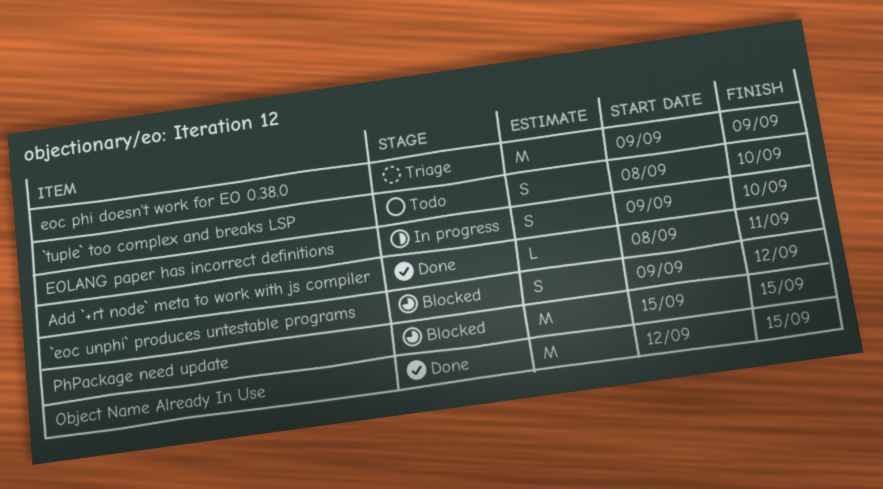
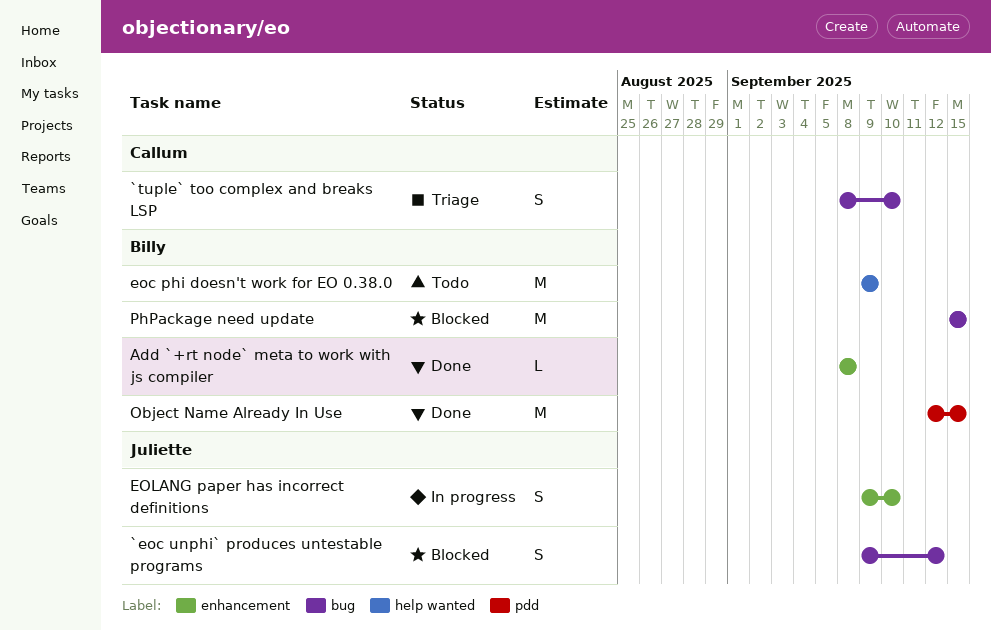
`tuple` too complex and breaks LSP, status: Todo -> Triage
Add `+rt node` meta to work with js compiler, due: Sep 11 -> Sep 8
eoc phi doesn't work for EO 0.38.0, status: Triage -> Todo

